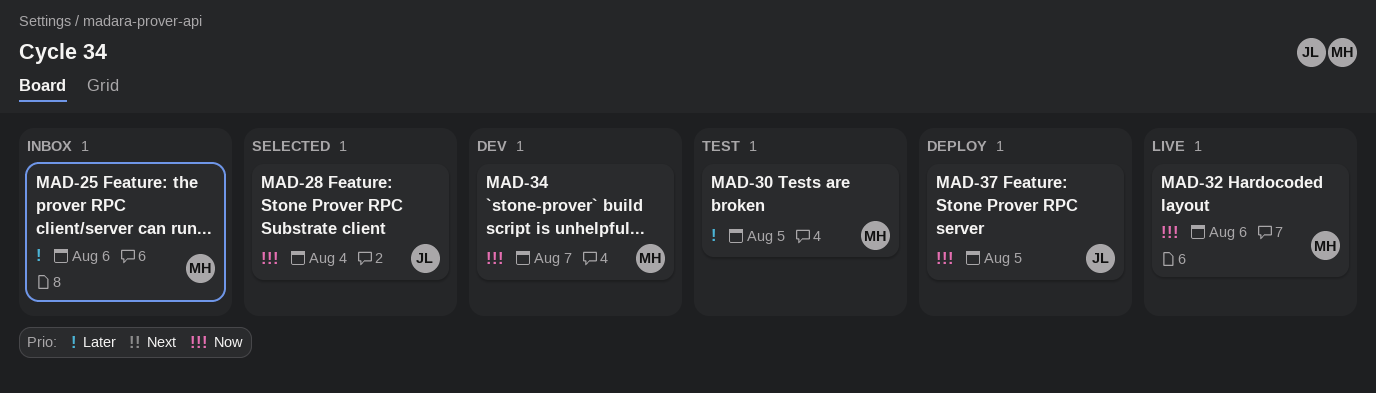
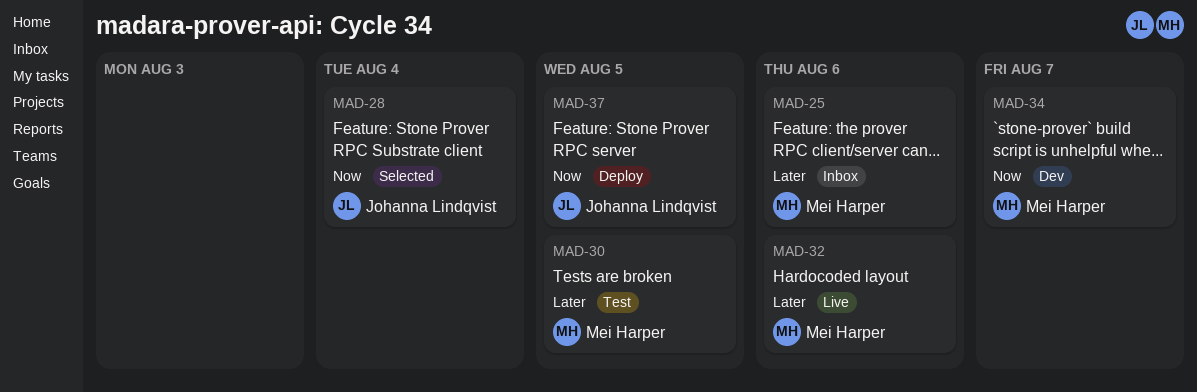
MAD-32, priority: Now -> Later

